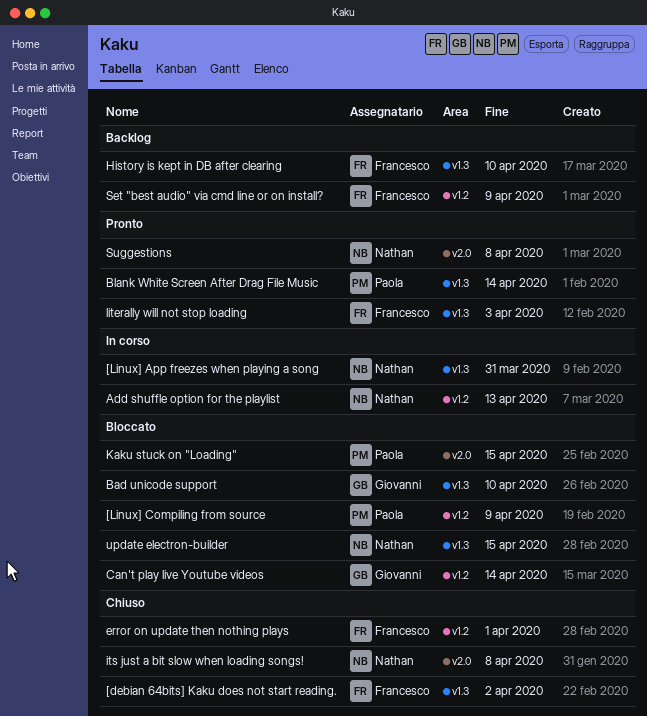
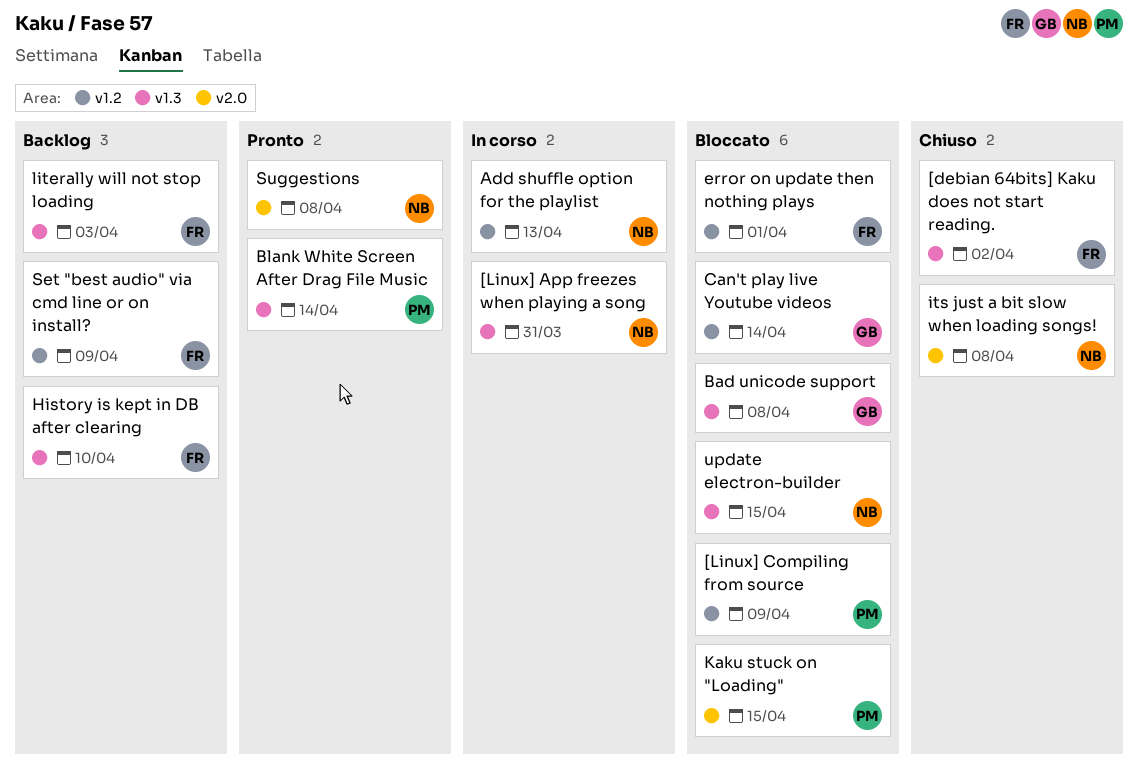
Bad unicode support, due: Apr 10 -> Apr 8
error on update then nothing plays, status: Chiuso -> Bloccato
literally will not stop loading, status: Pronto -> Backlog

